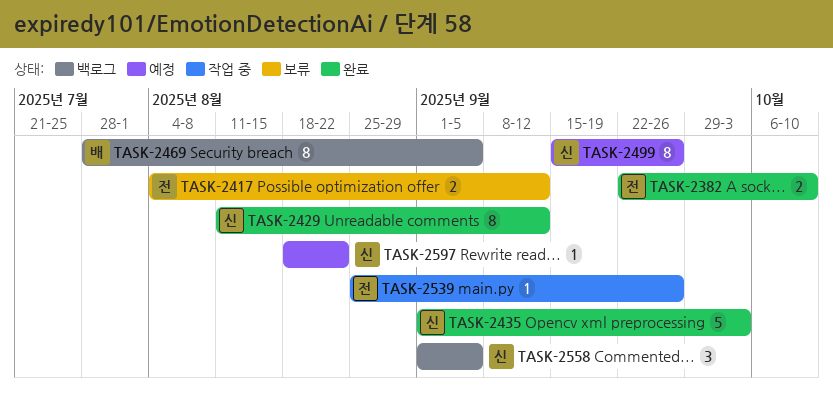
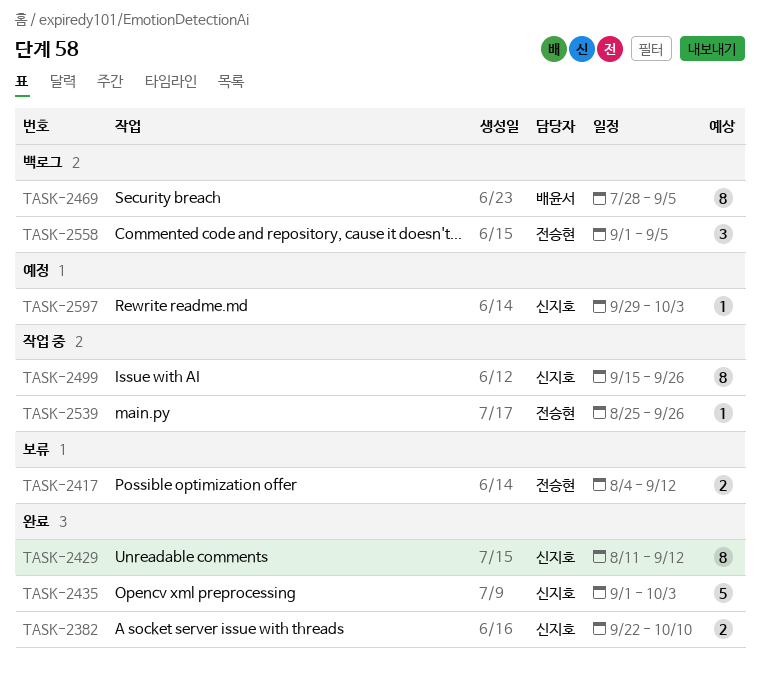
TASK-2382, owner: 전승현 -> 신지호
TASK-2499, status: 예정 -> 작업 중
TASK-2558, owner: 신지호 -> 전승현
TASK-2597, start: Aug 18 -> Sep 29
TASK-2597, due: Aug 22 -> Oct 3

